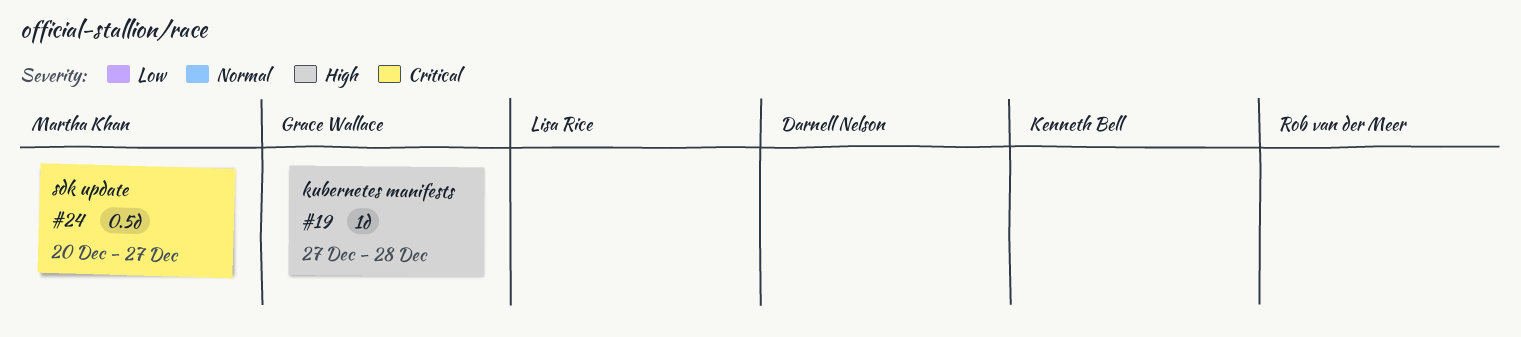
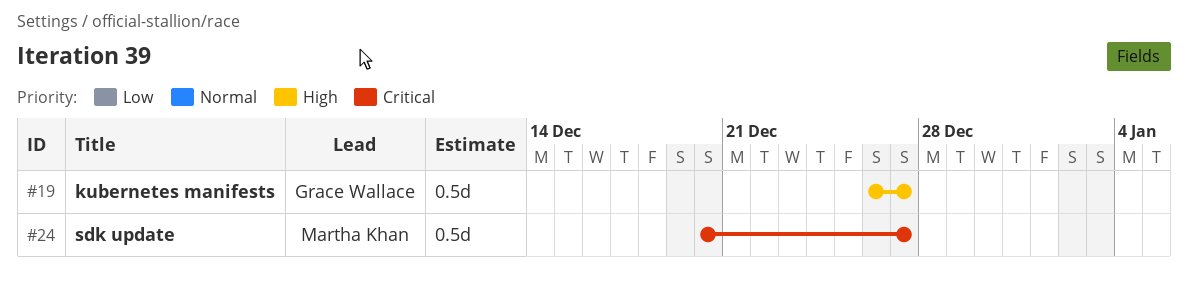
#19, estimate: 1d -> 0.5d
#19, start: Dec 27 -> Dec 26
#19, due: Dec 28 -> Dec 27

